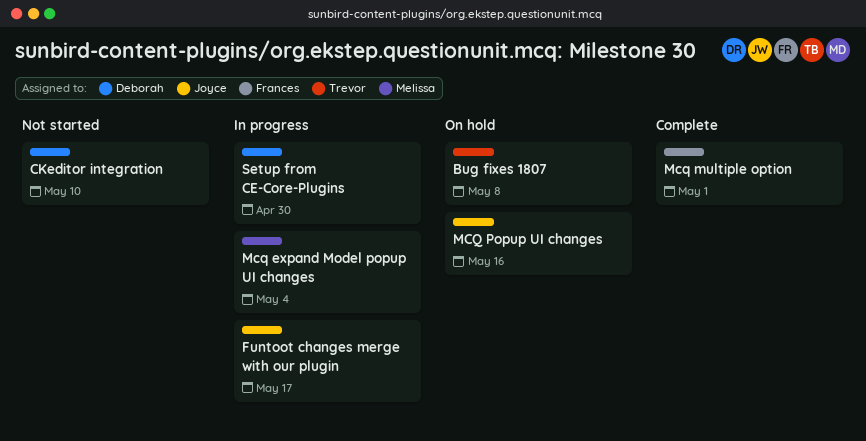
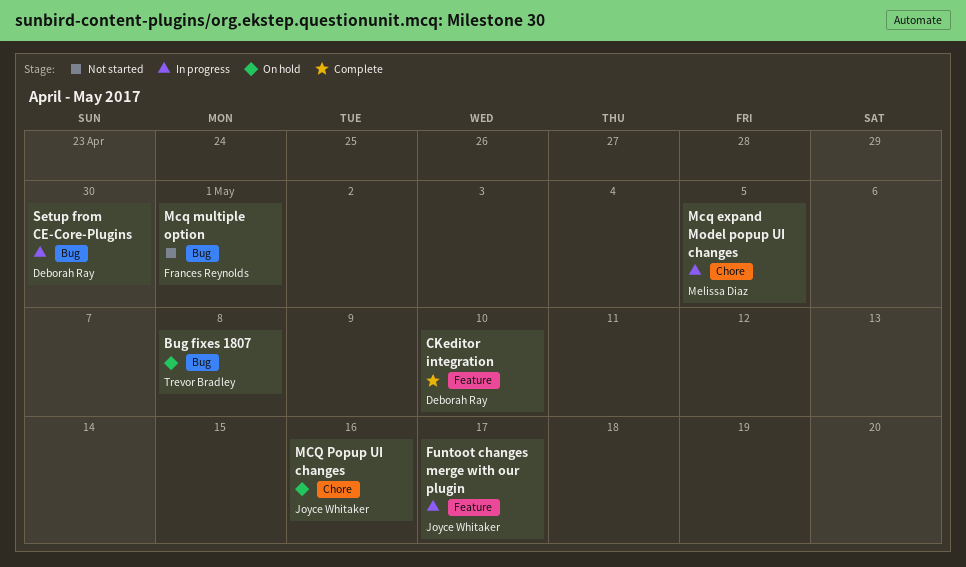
CKeditor integration, status: Not started -> Complete
Mcq expand Model popup UI changes, due: May 4 -> May 5
Mcq multiple option, status: Complete -> Not started

